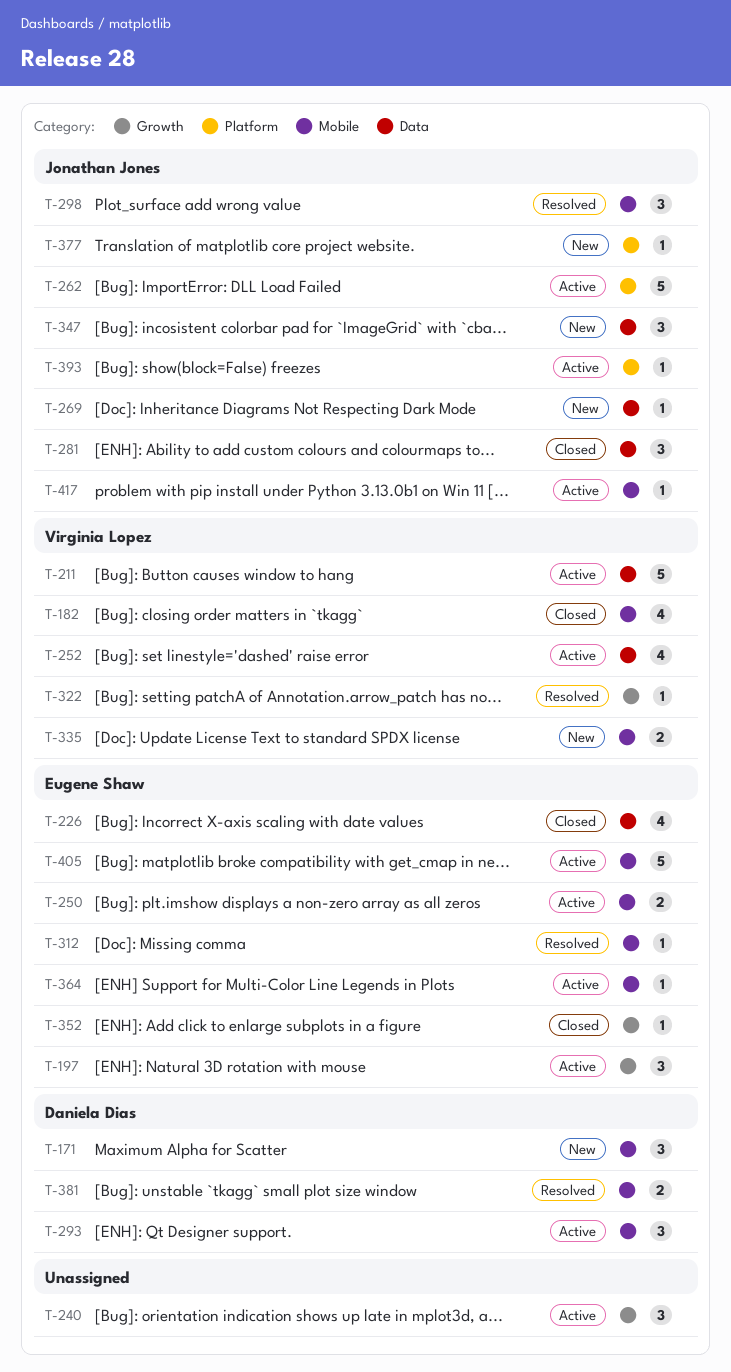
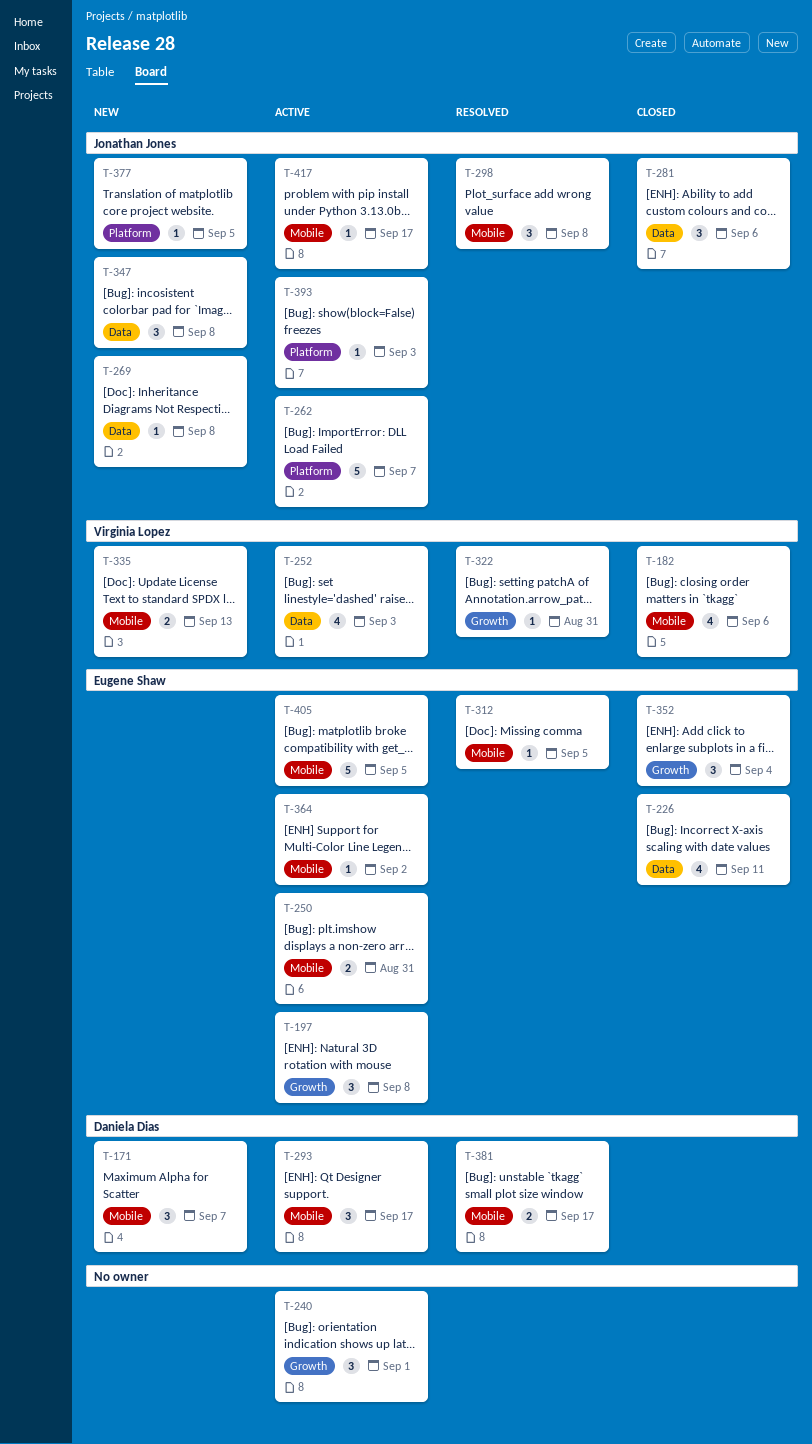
T-211: present -> none
T-352, estimate: 1 -> 3

